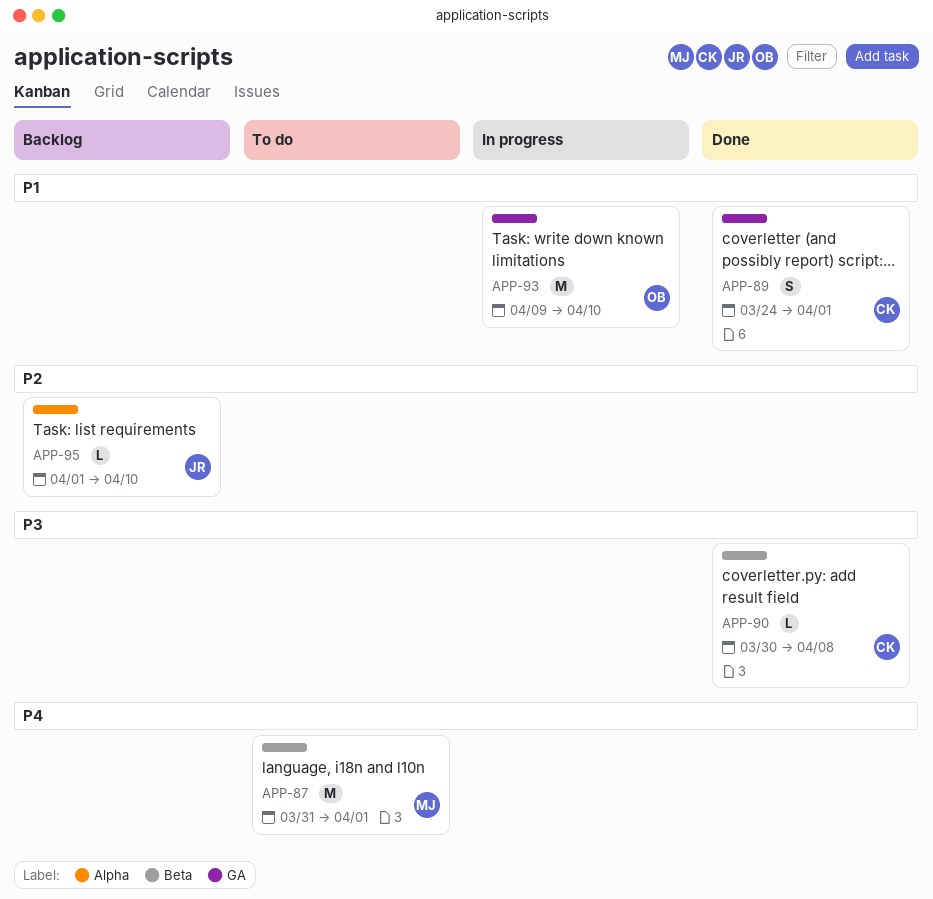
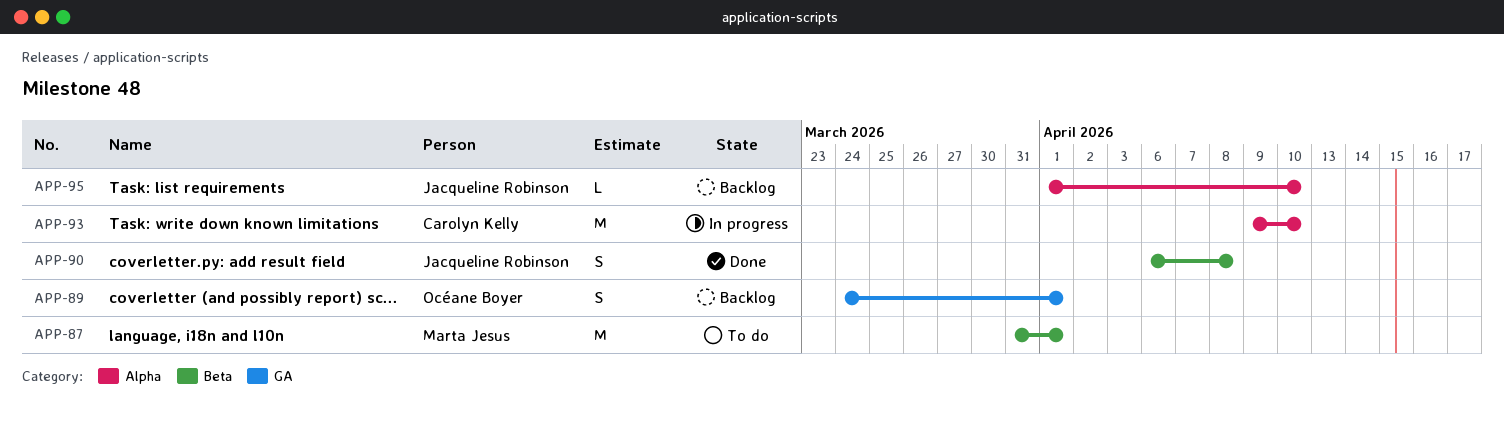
APP-89, status: Done -> Backlog
APP-89, owner: Carolyn Kelly -> Océane Boyer
APP-90, owner: Carolyn Kelly -> Jacqueline Robinson
APP-90, estimate: L -> S
APP-90, start: Mar 30 -> Apr 6
APP-93, owner: Océane Boyer -> Carolyn Kelly
APP-93, label: GA -> Alpha

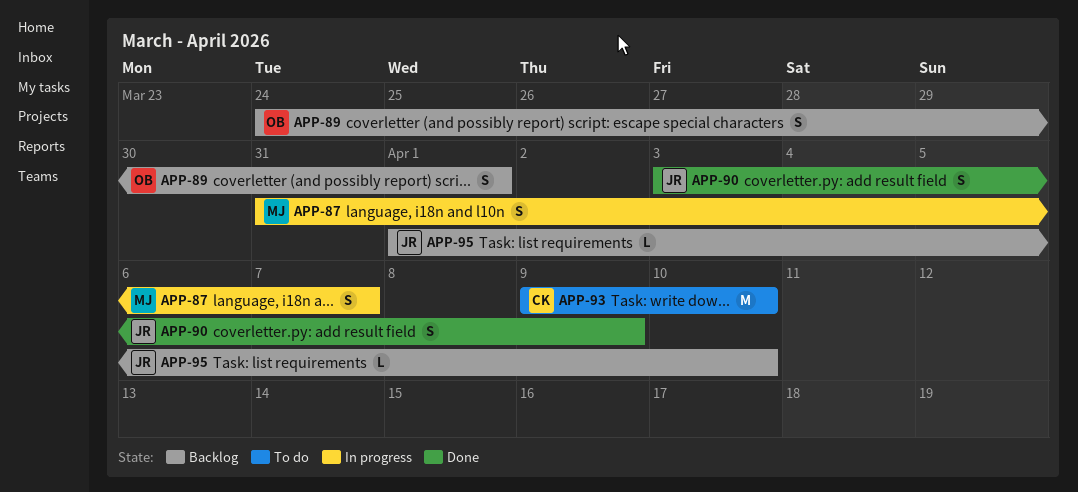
APP-87, status: To do -> In progress
APP-87, estimate: M -> S
APP-87, due: Apr 1 -> Apr 7
APP-90, start: Apr 6 -> Apr 3
APP-90, due: Apr 8 -> Apr 9
APP-93, status: In progress -> To do

